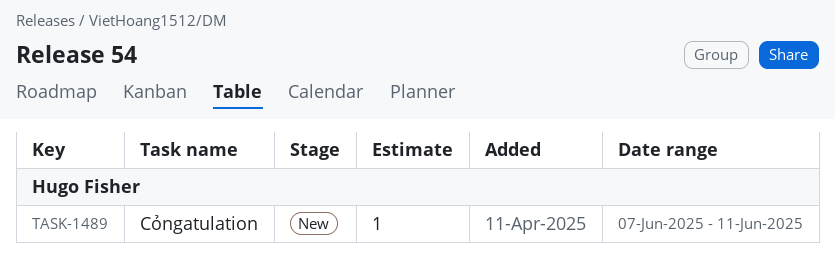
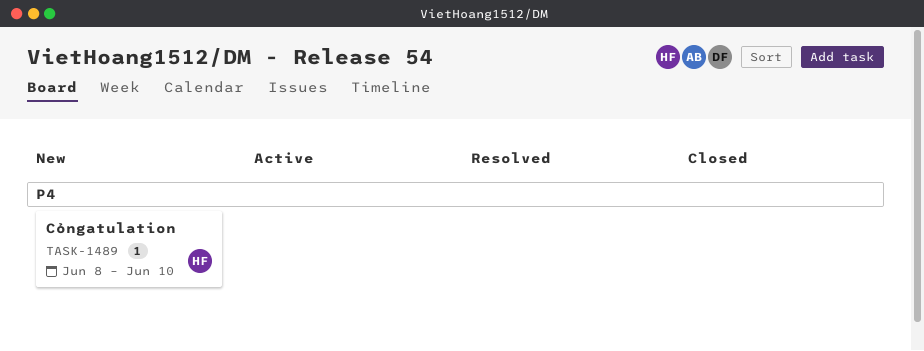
TASK-1489, start: Jun 7 -> Jun 8
TASK-1489, due: Jun 11 -> Jun 10

